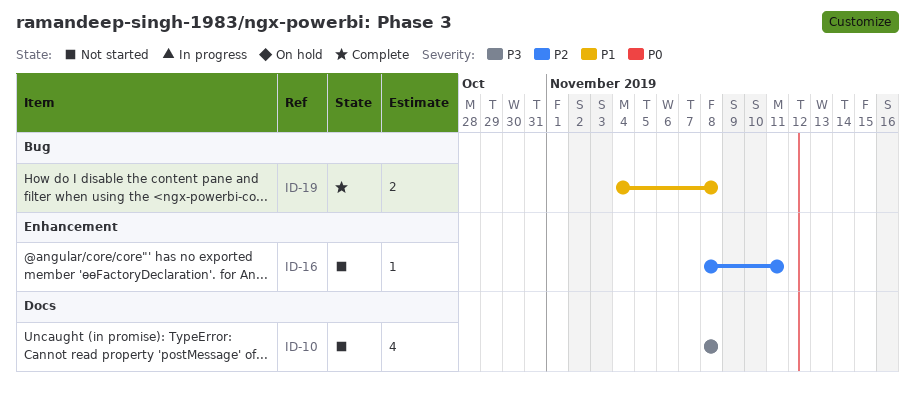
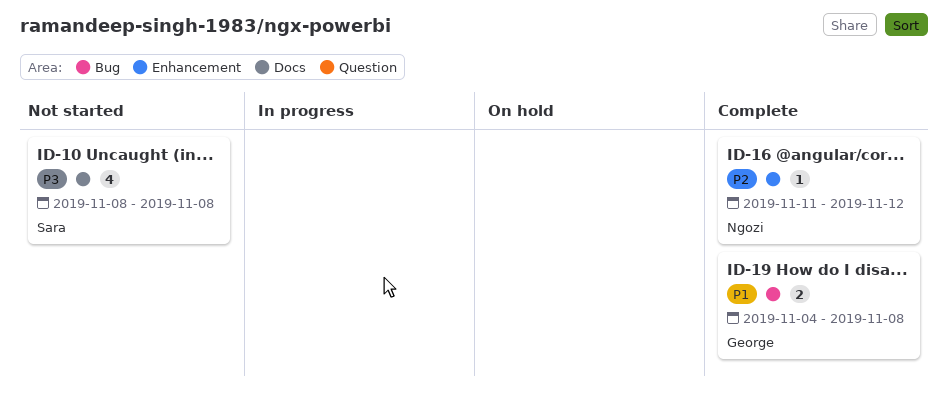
ID-16, status: Not started -> Complete
ID-16, start: Nov 8 -> Nov 11
ID-16, due: Nov 11 -> Nov 12

